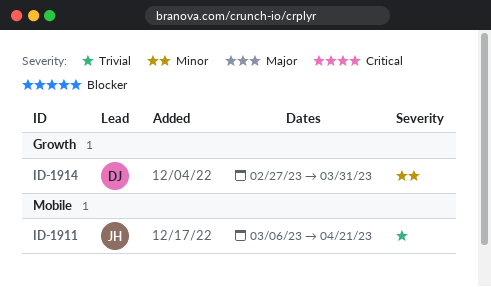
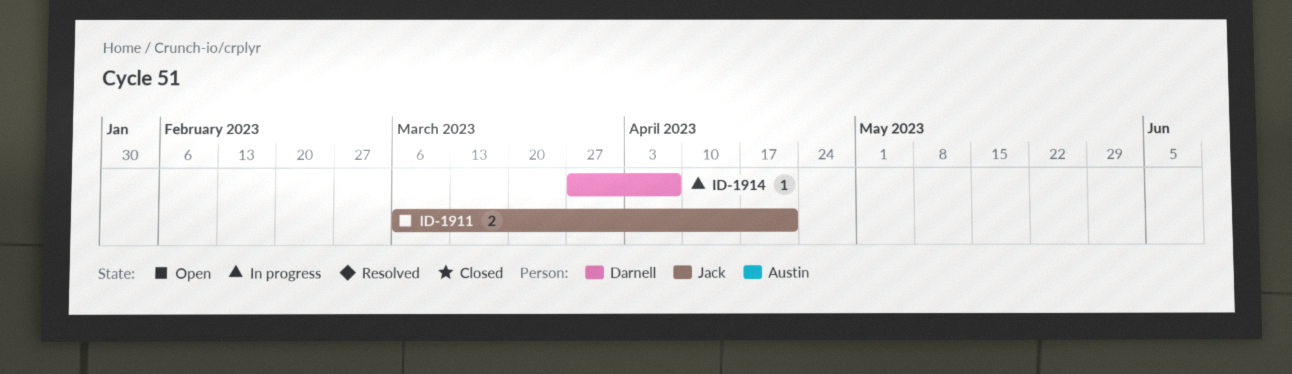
ID-1914, start: Feb 27 -> Mar 27
ID-1914, due: Mar 31 -> Apr 7

